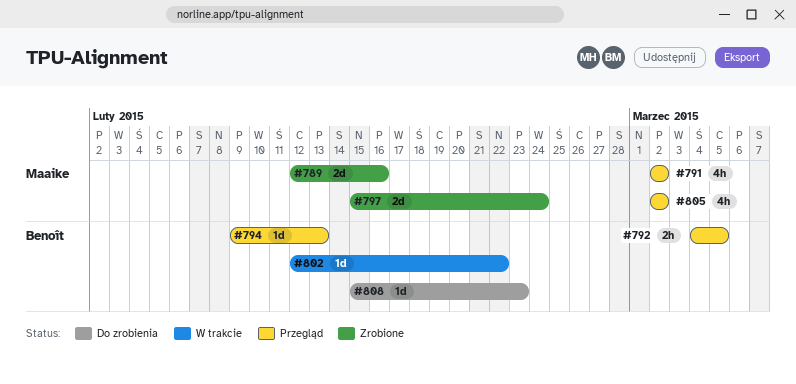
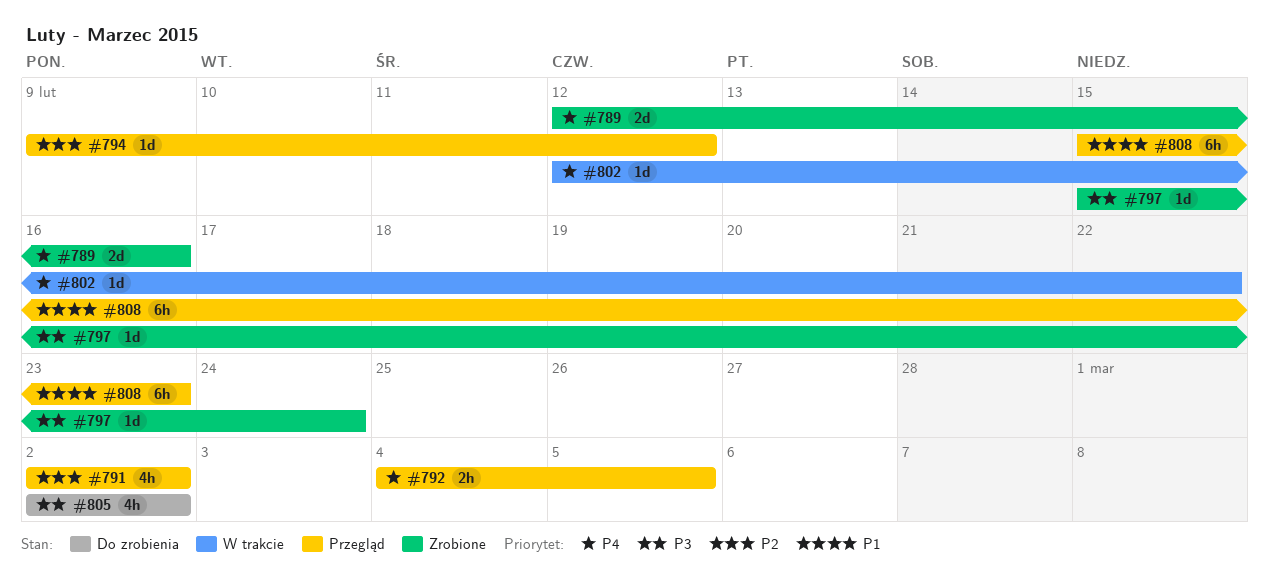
#794, due: Feb 13 -> Feb 12
#797, estimate: 2d -> 1d
#805, status: Przegląd -> Do zrobienia
#808, status: Do zrobienia -> Przegląd
#808, estimate: 1d -> 6h

